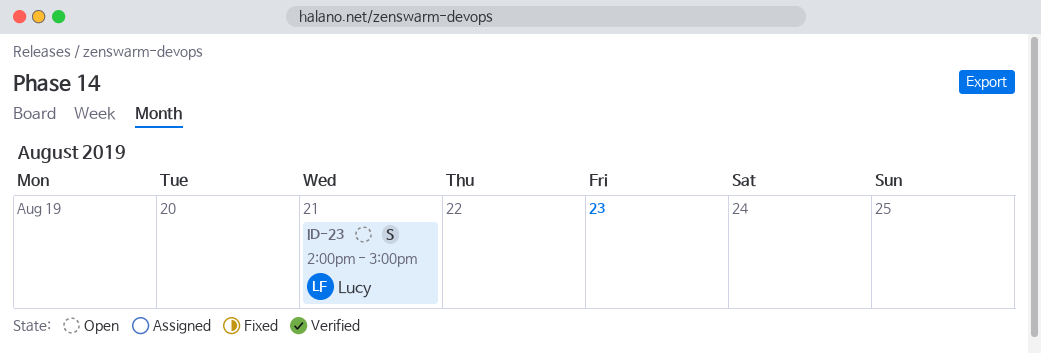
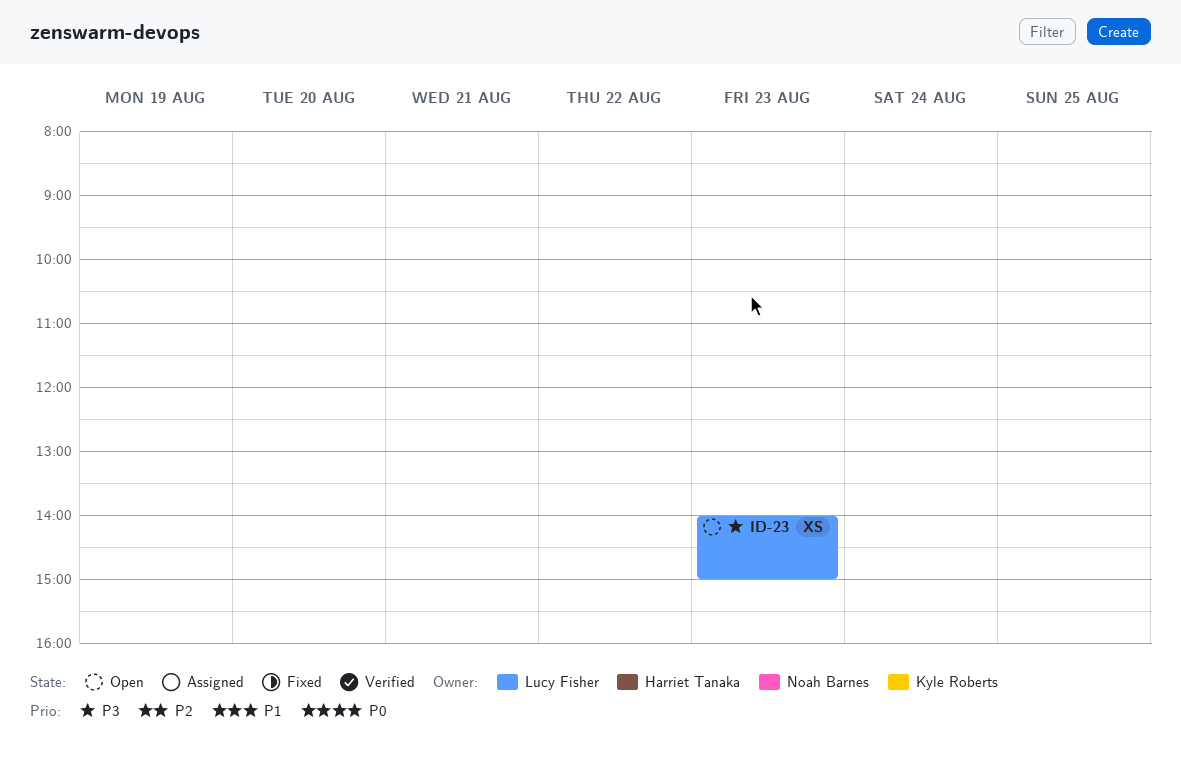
ID-23, estimate: S -> XS
ID-23, day: Aug 21 -> Aug 23

